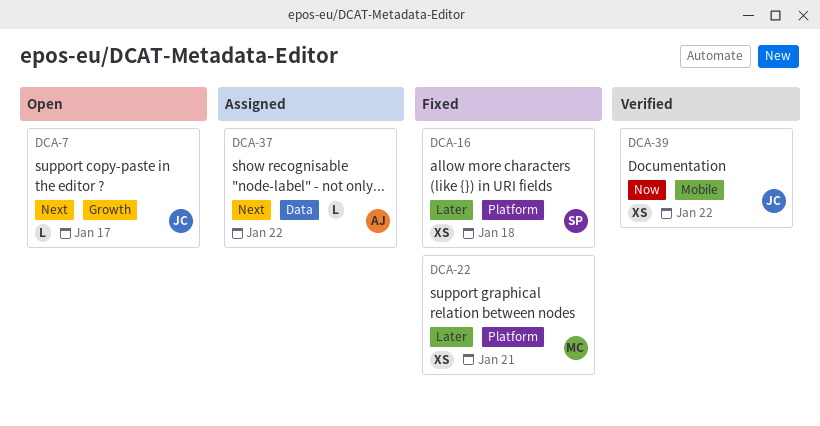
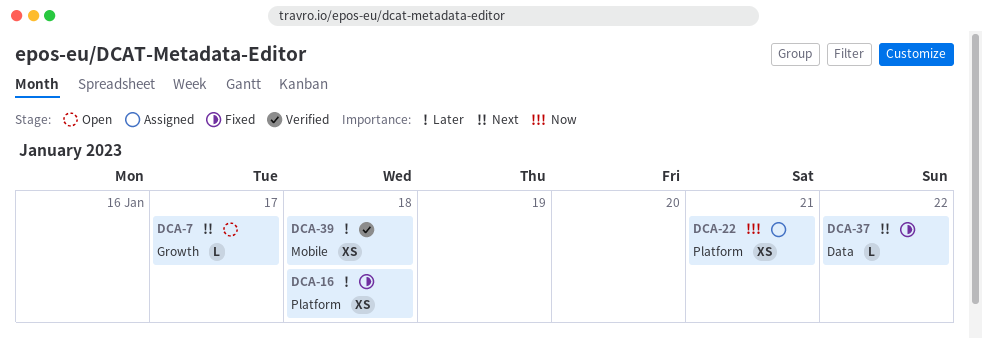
DCA-22, status: Fixed -> Assigned
DCA-22, priority: Later -> Now
DCA-37, status: Assigned -> Fixed
DCA-39, priority: Now -> Later
DCA-39, due: Jan 22 -> Jan 18

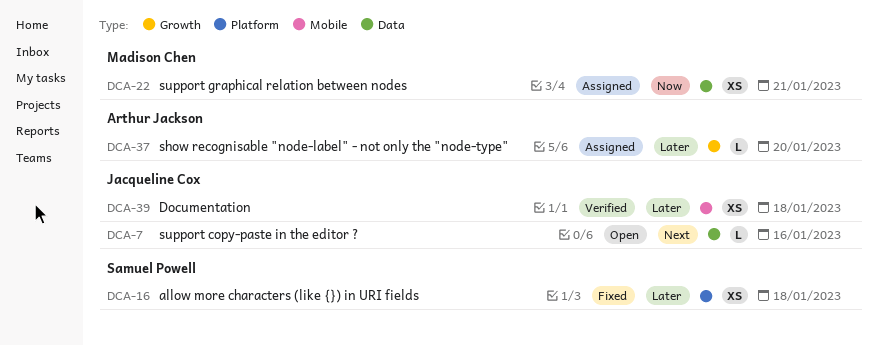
DCA-7, label: Growth -> Data
DCA-7, due: Jan 17 -> Jan 16
DCA-22, label: Platform -> Data
DCA-37, status: Fixed -> Assigned
DCA-37, priority: Next -> Later
DCA-37, label: Data -> Growth
DCA-37, due: Jan 22 -> Jan 20

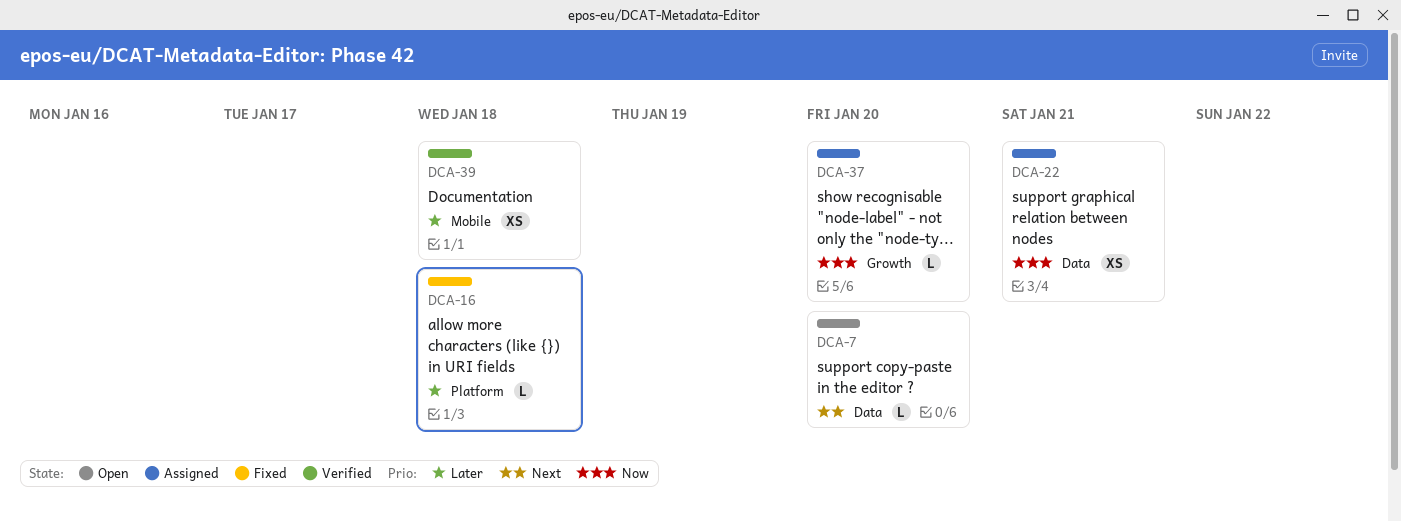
DCA-7, due: Jan 16 -> Jan 20
DCA-16, estimate: XS -> L
DCA-37, priority: Later -> Now

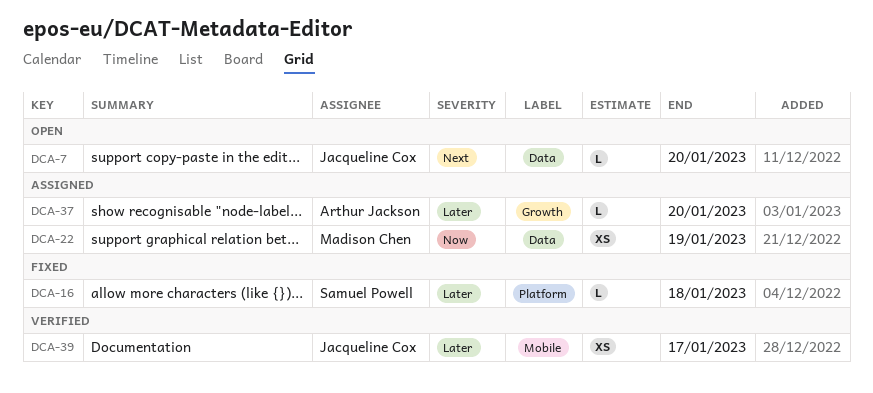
DCA-22, due: Jan 21 -> Jan 19
DCA-37, priority: Now -> Later
DCA-39, due: Jan 18 -> Jan 17

